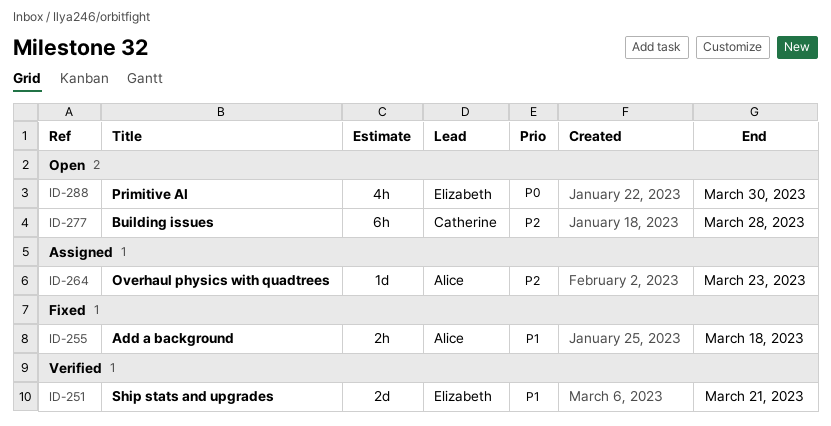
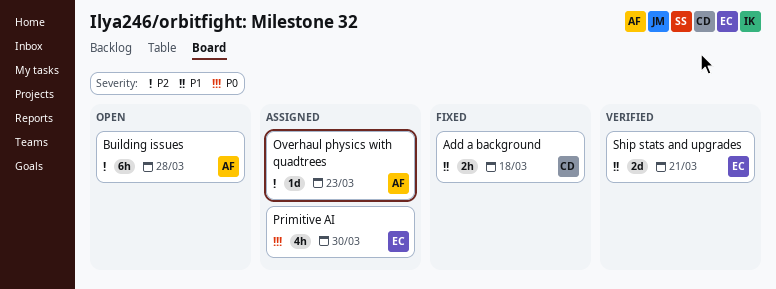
Add a background, owner: Alice -> Catherine
Building issues, owner: Catherine -> Alice
Primitive AI, status: Open -> Assigned

